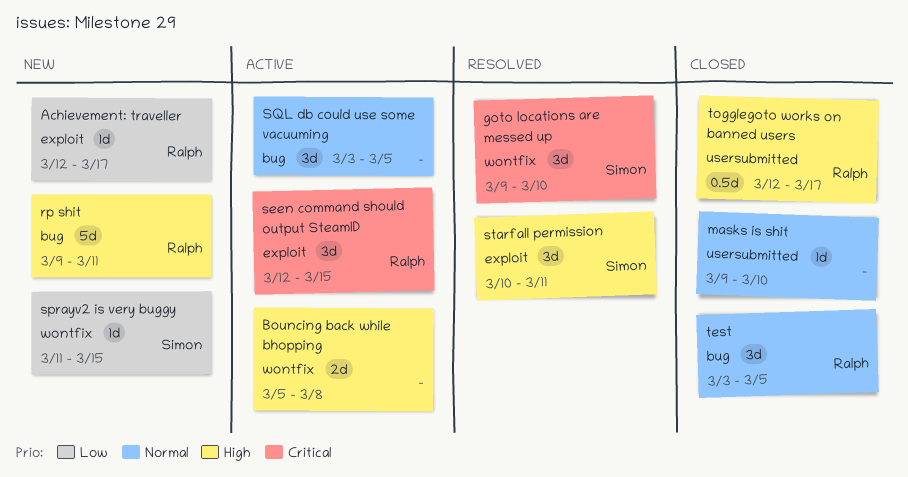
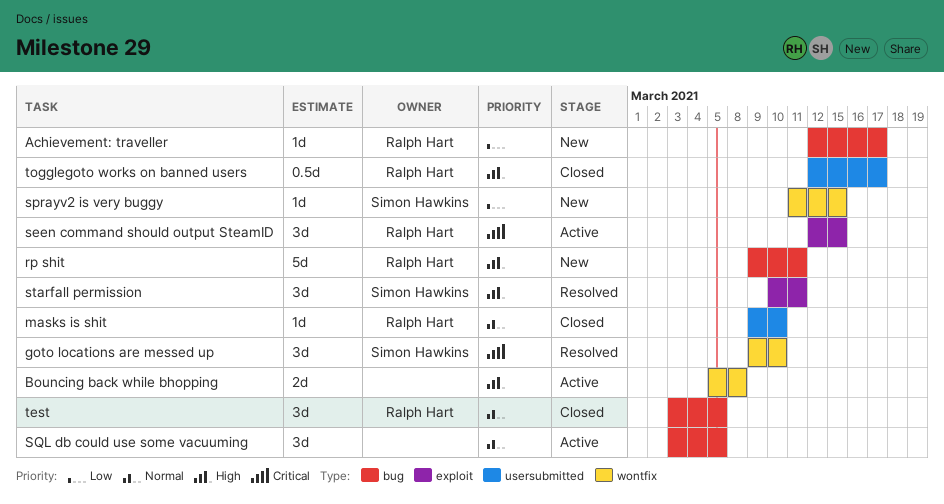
Achievement: traveller, label: exploit -> bug
masks is shit, owner: none -> Ralph Hart

